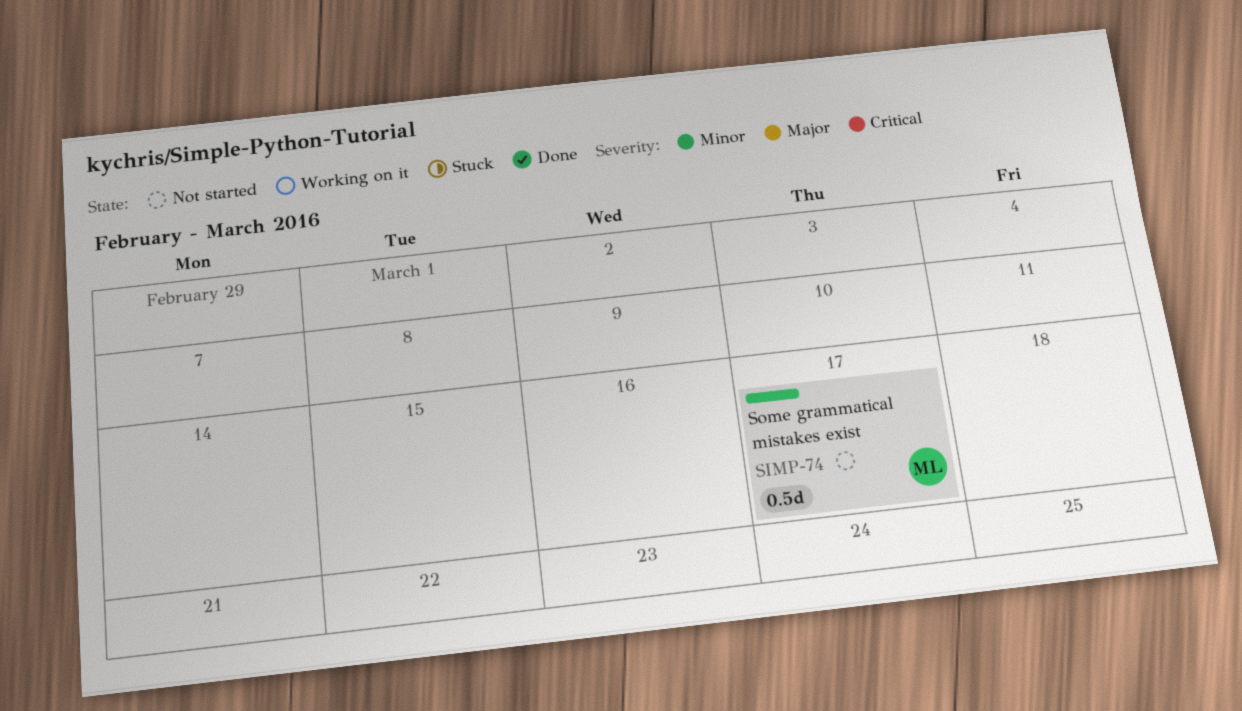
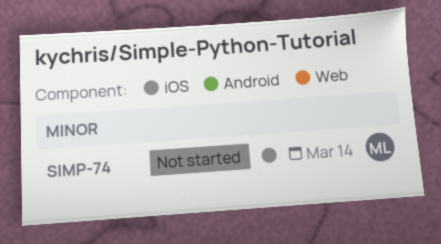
SIMP-74, due: Mar 17 -> Mar 14

